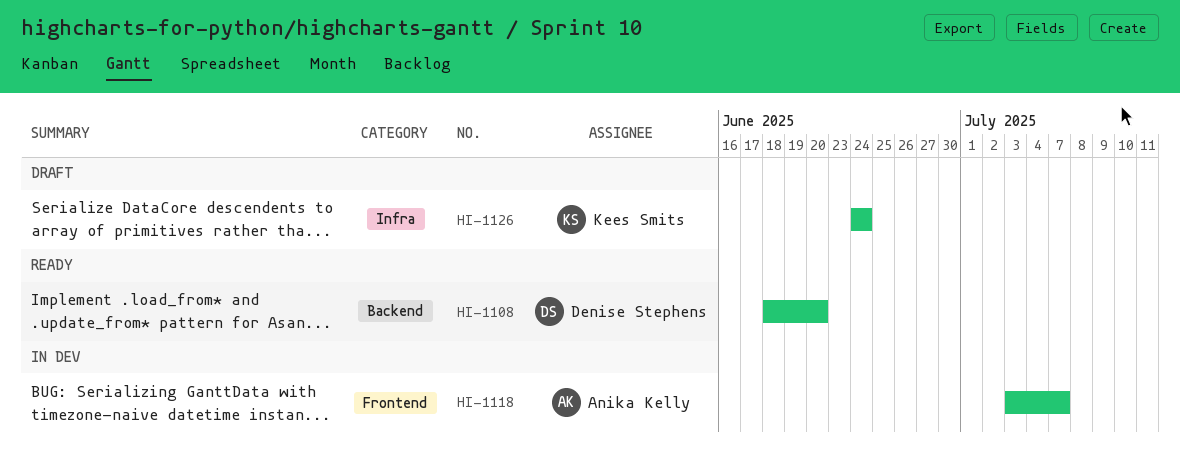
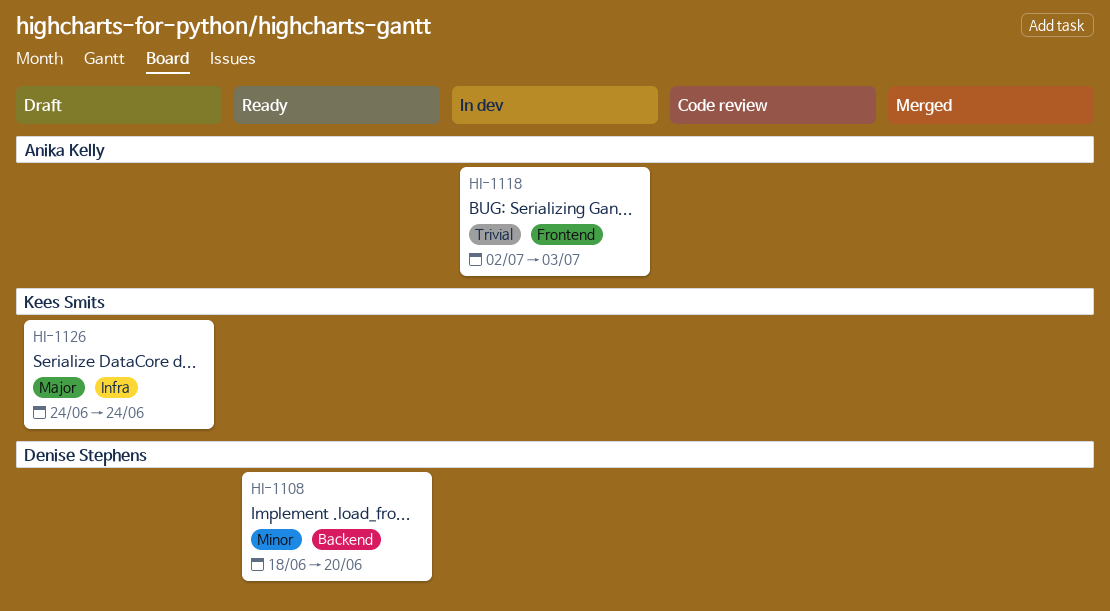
HI-1118, start: Jul 3 -> Jul 2
HI-1118, due: Jul 7 -> Jul 3

